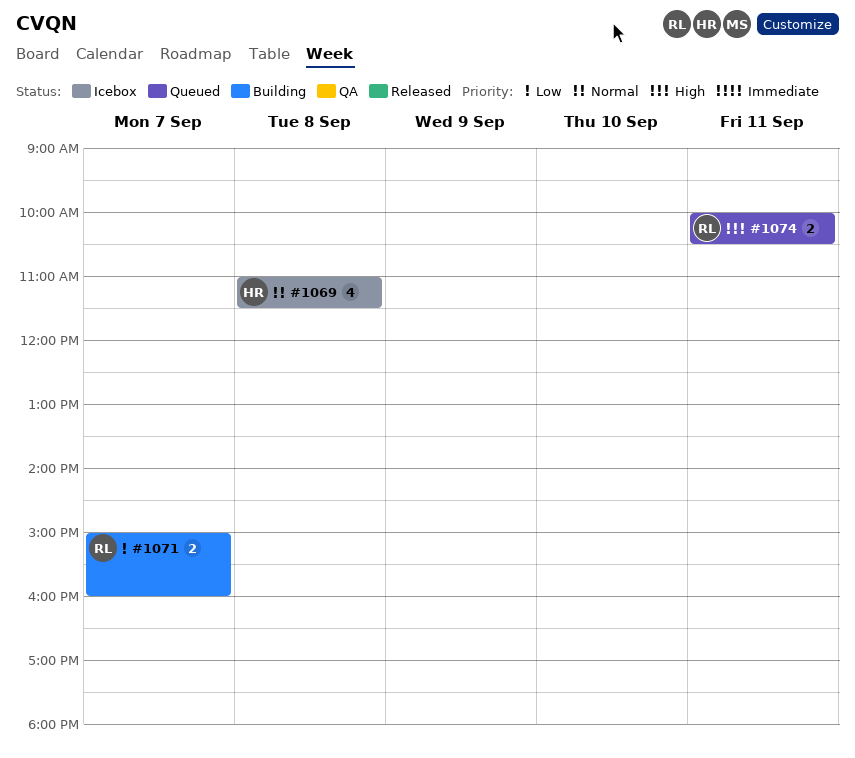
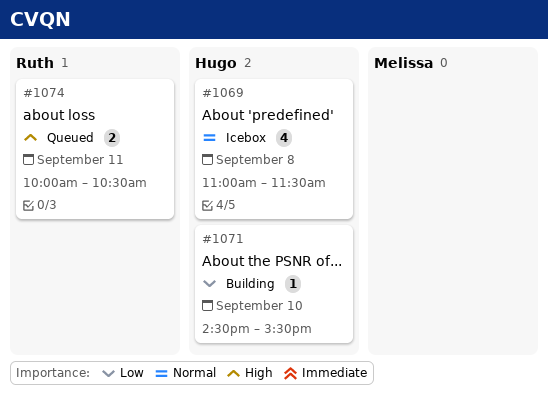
#1071, owner: Ruth -> Hugo
#1071, estimate: 2 -> 1
#1071, day: Sep 7 -> Sep 10
#1071, begins: 15:00 -> 14:30
#1071, ends: 16:00 -> 15:30

